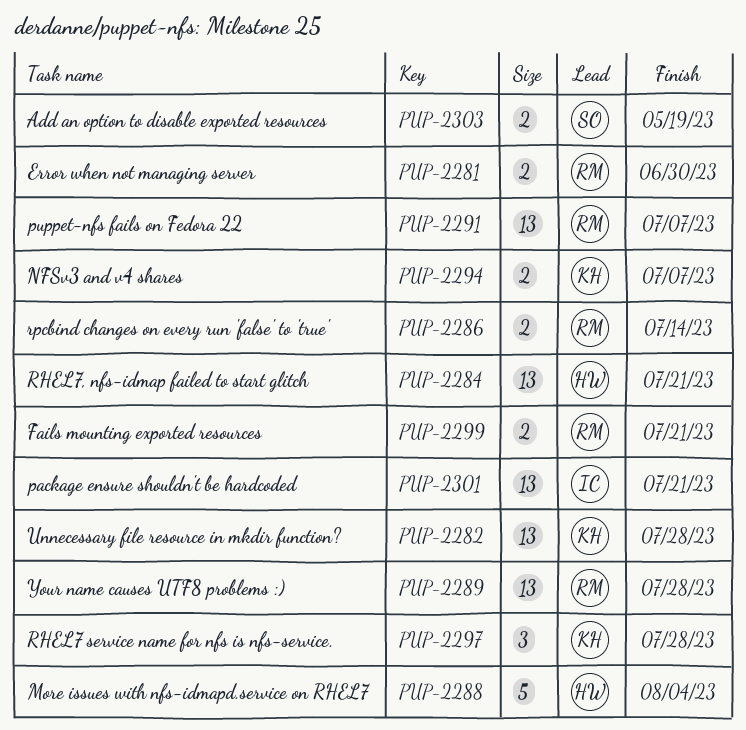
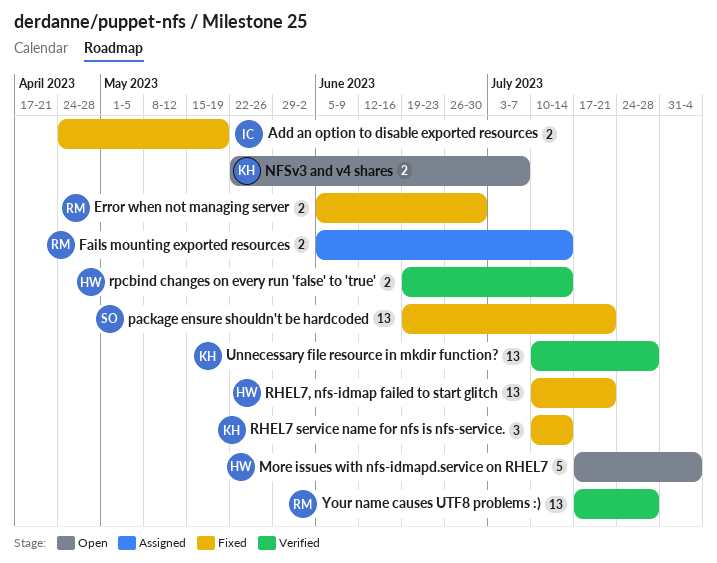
Add an option to disable exported resources, owner: SO -> IC
Fails mounting exported resources, due: Jul 21 -> Jul 14
package ensure shouldn't be hardcoded, owner: IC -> SO
puppet-nfs fails on Fedora 22: present -> none
RHEL7 service name for nfs is nfs-service., due: Jul 28 -> Jul 14
rpcbind changes on every run 'false' to 'true', owner: RM -> HW

